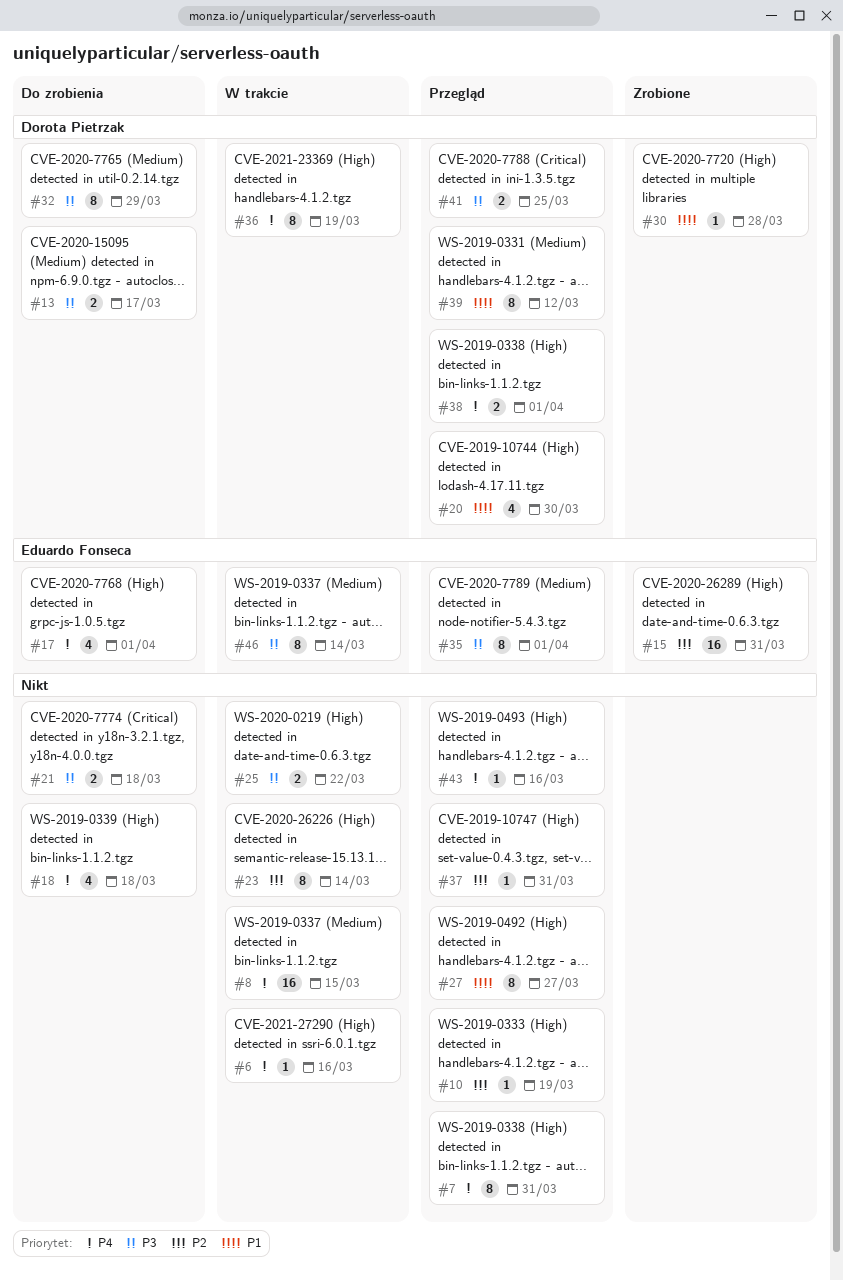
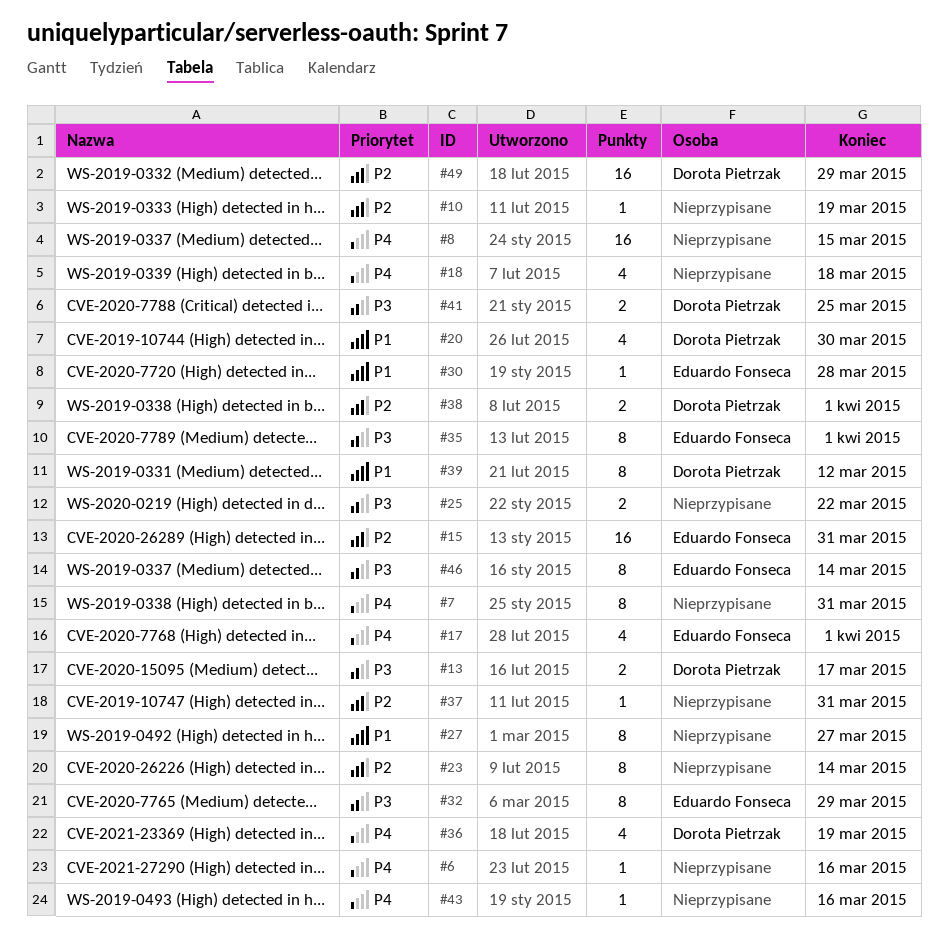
#21: present -> none
#30, owner: Dorota Pietrzak -> Eduardo Fonseca
#32, owner: Dorota Pietrzak -> Eduardo Fonseca
#36, estimate: 8 -> 4
#38, priority: P4 -> P2
#49: none -> present

